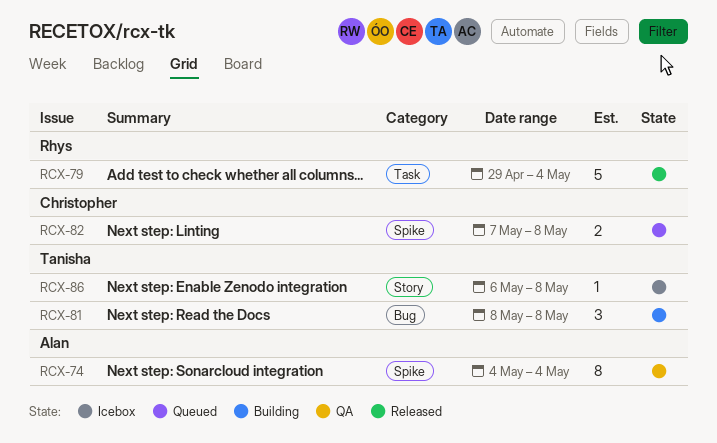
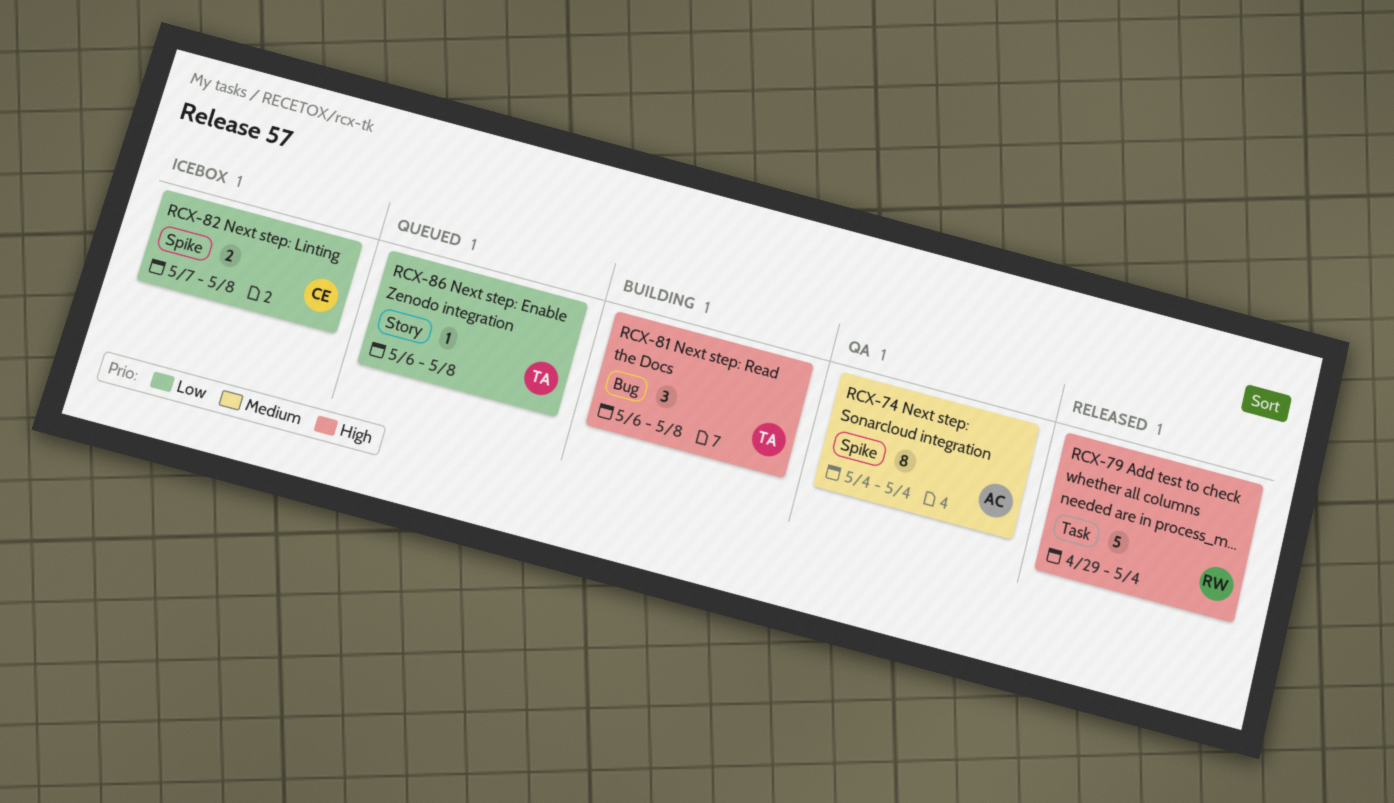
RCX-81, start: May 8 -> May 6
RCX-82, status: Queued -> Icebox
RCX-86, status: Icebox -> Queued

